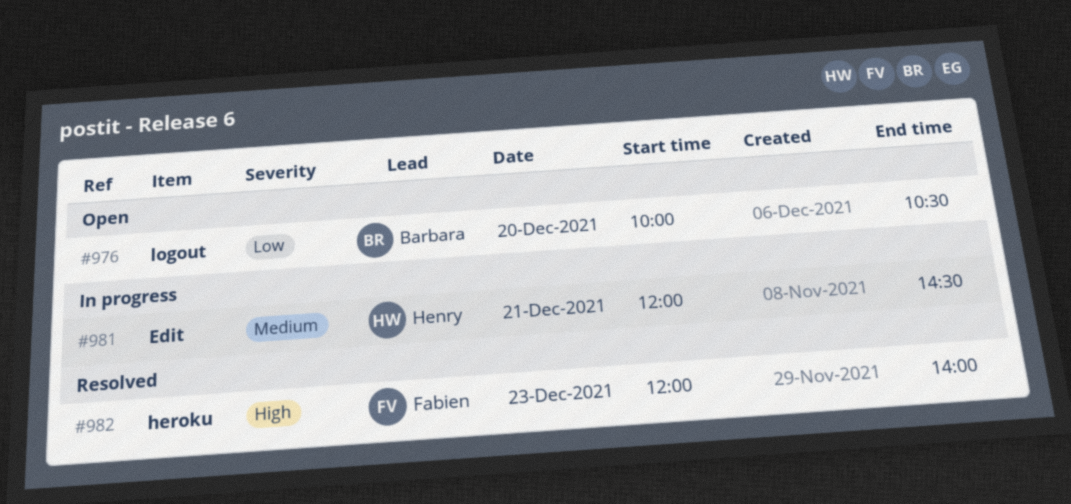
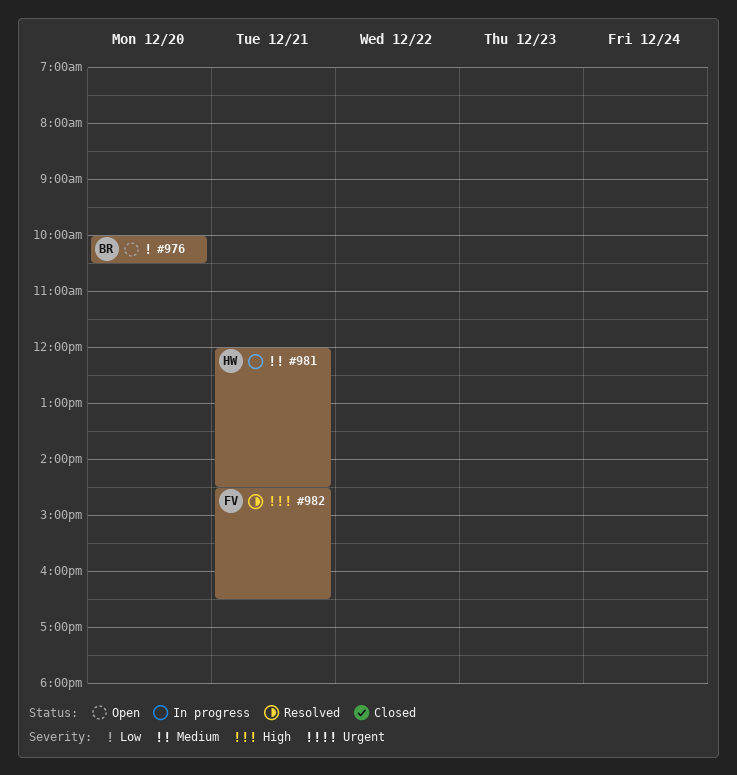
#982, day: Dec 23 -> Dec 21
#982, begins: 12:00 -> 14:30
#982, ends: 14:00 -> 16:30

